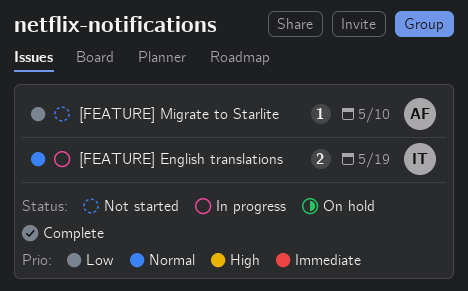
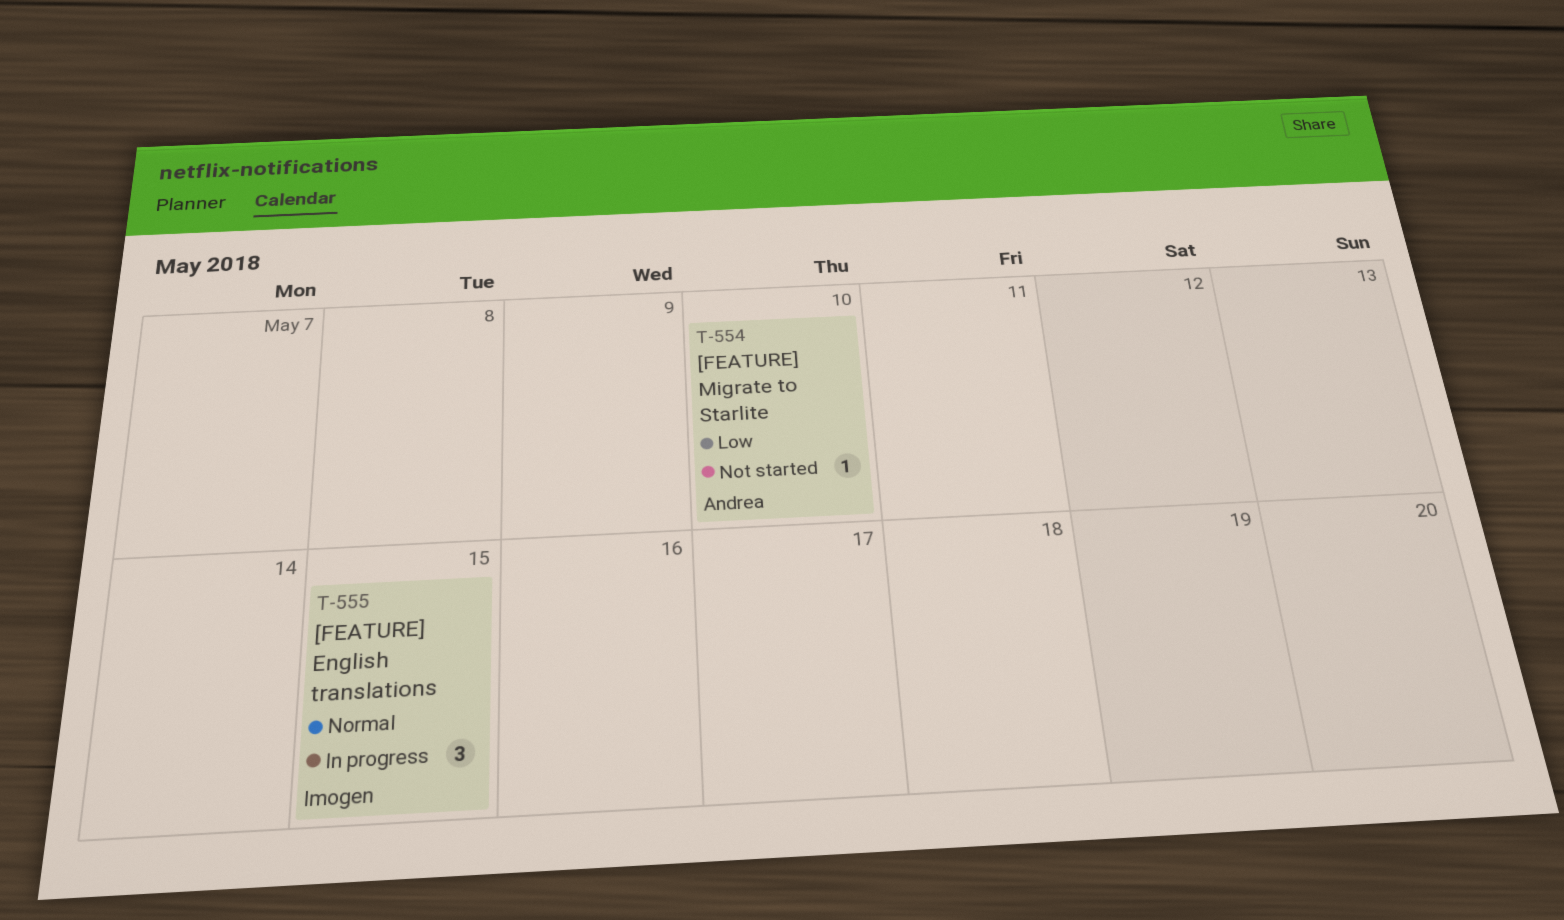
[FEATURE] English translations, estimate: 2 -> 3
[FEATURE] English translations, due: May 19 -> May 15

